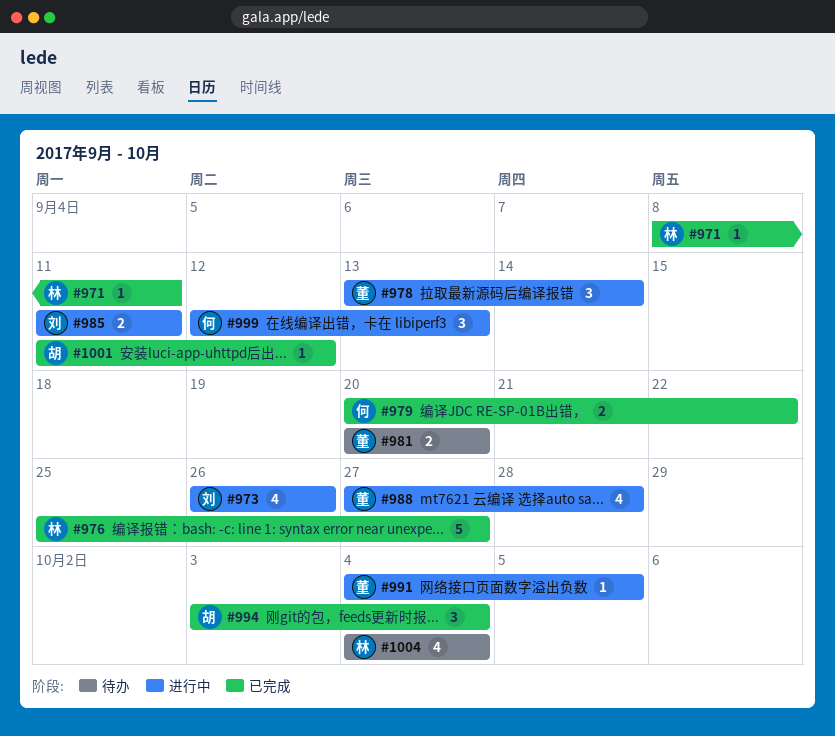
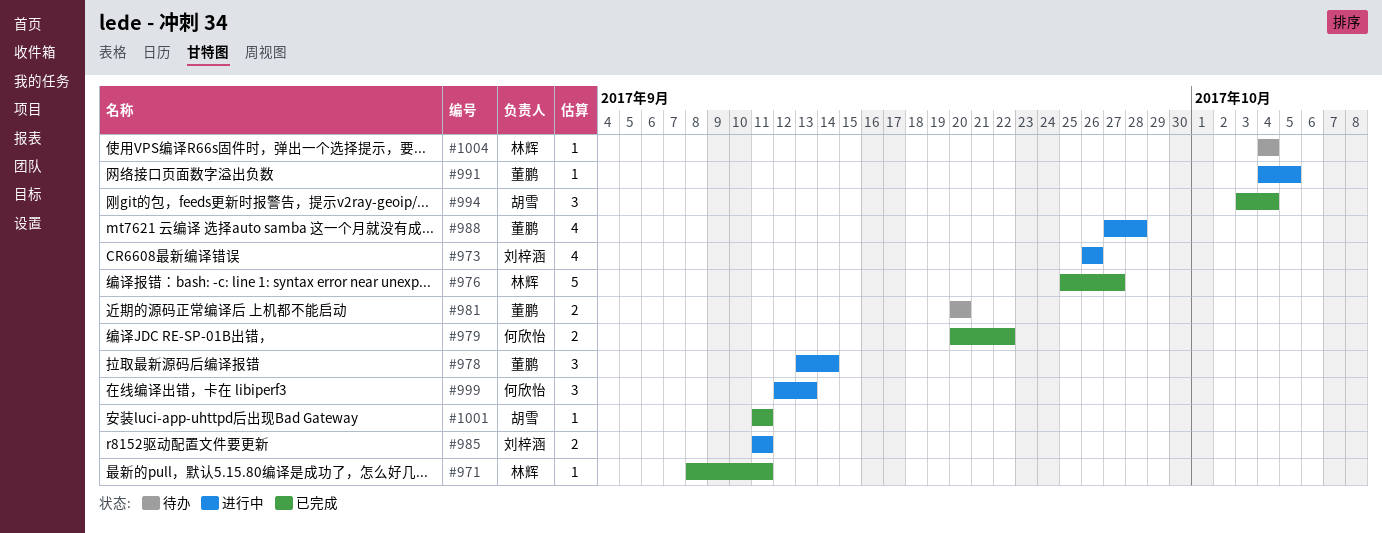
#1001, due: Sep 12 -> Sep 11
#1004, estimate: 4 -> 1

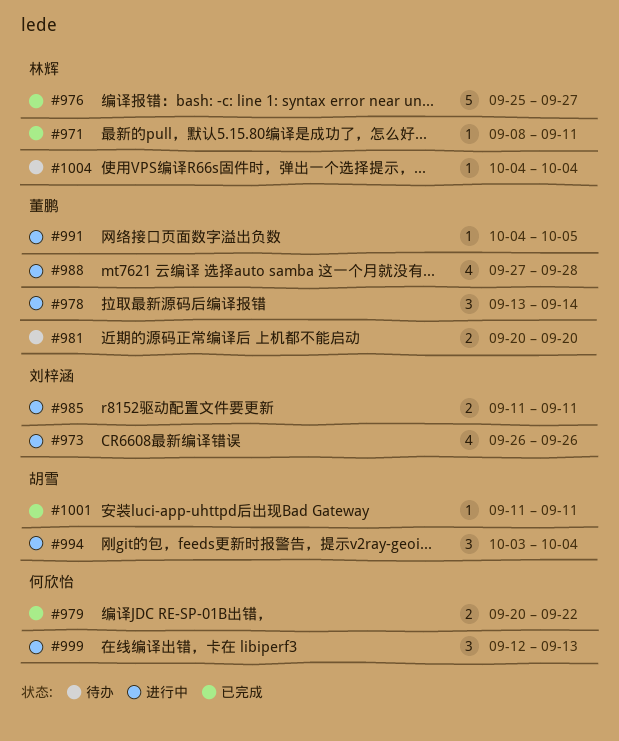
#994, status: 已完成 -> 进行中

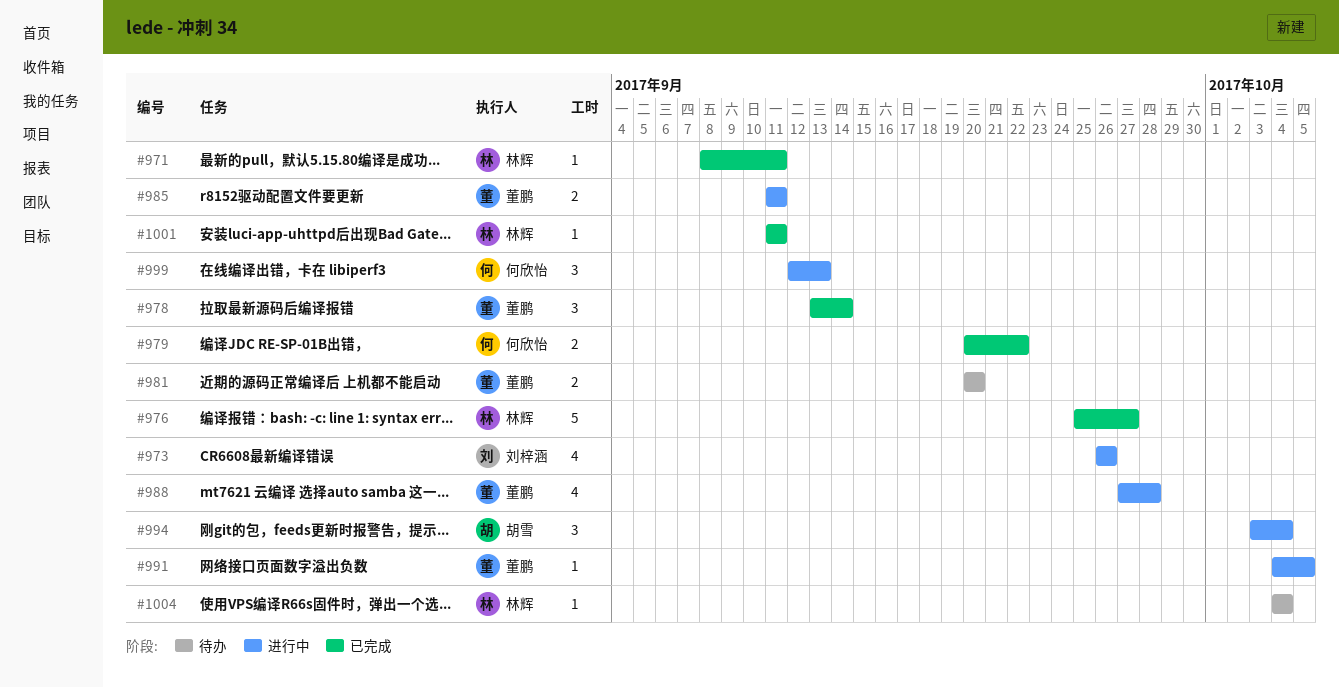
#978, status: 进行中 -> 已完成
#985, owner: 刘梓涵 -> 董鹏
#1001, owner: 胡雪 -> 林辉

